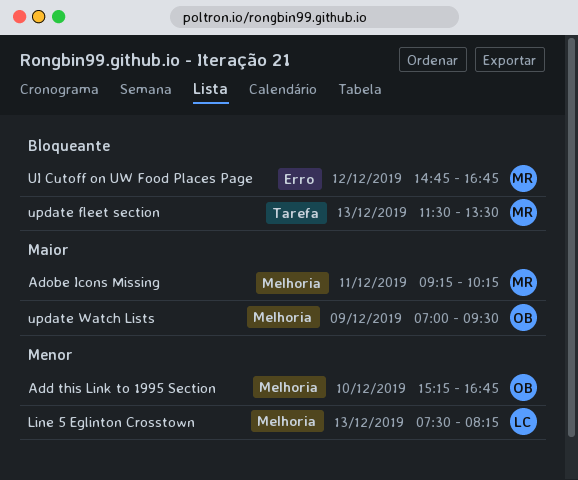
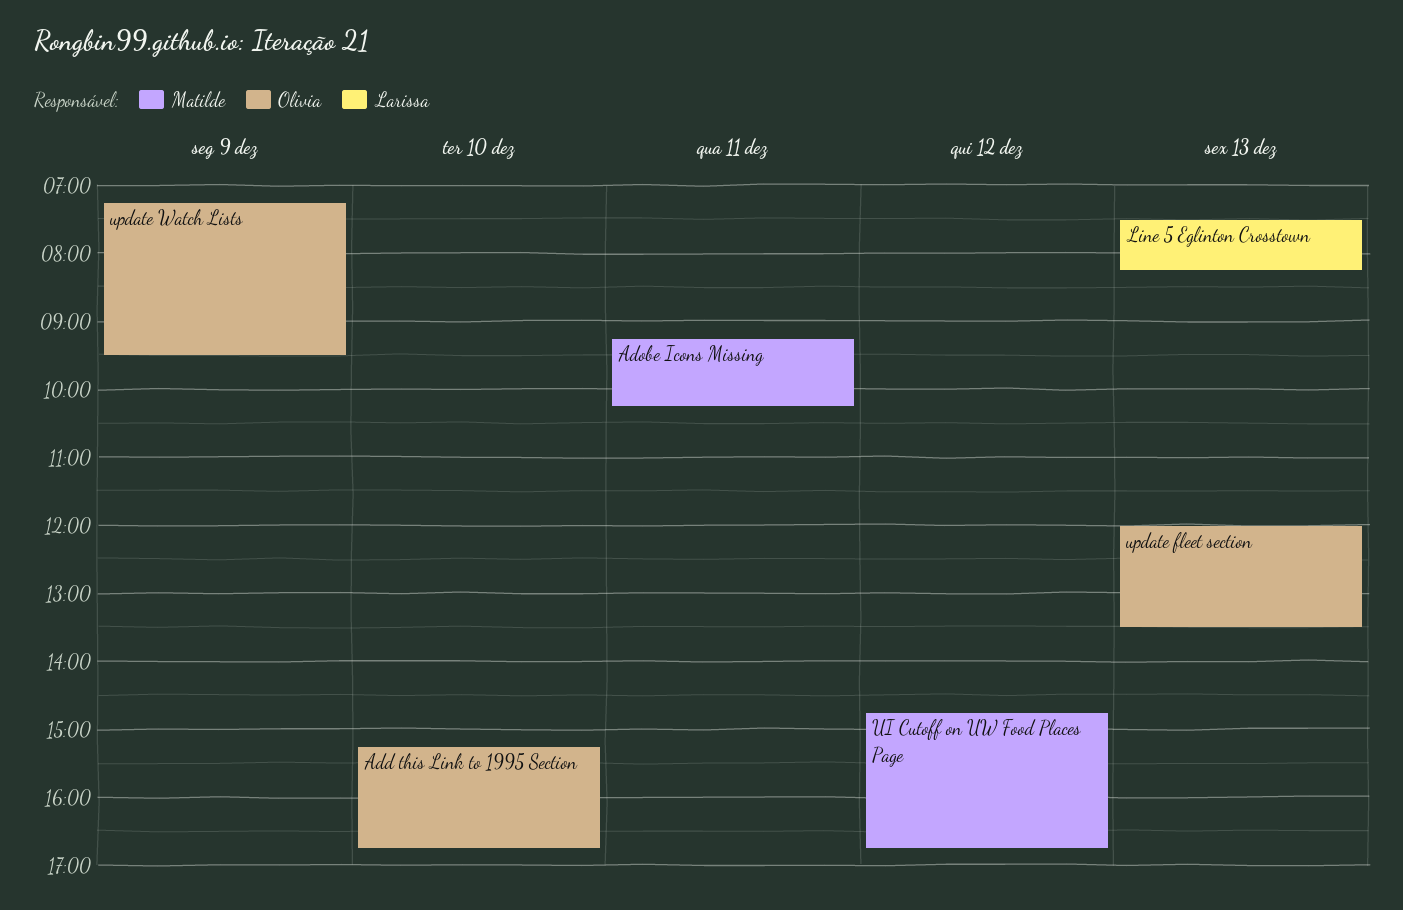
update fleet section, owner: Matilde -> Olivia
update fleet section, begins: 11:30 -> 12:00
update Watch Lists, begins: 07:00 -> 07:15

